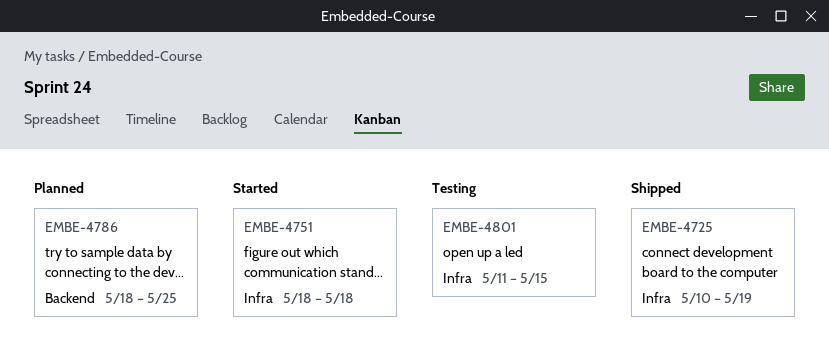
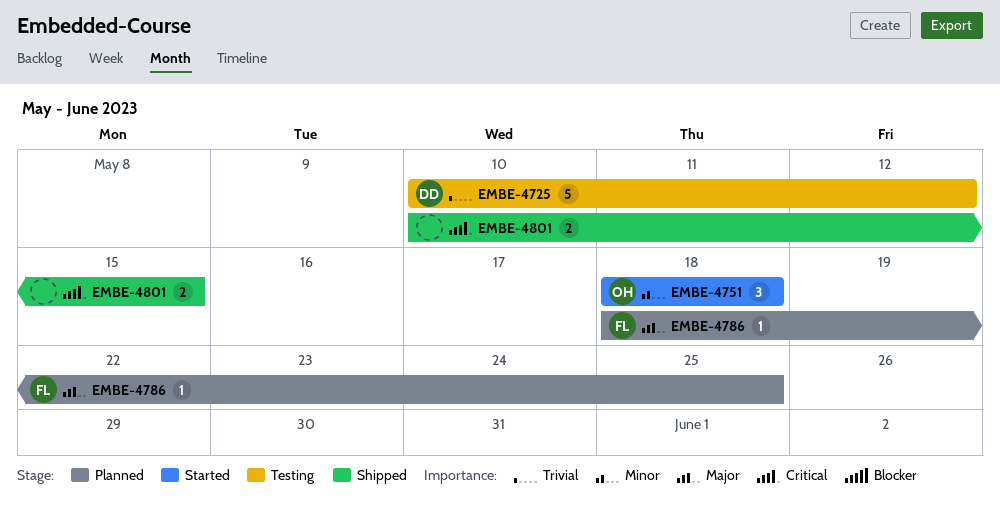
EMBE-4725, status: Shipped -> Testing
EMBE-4725, due: May 19 -> May 12
EMBE-4801, status: Testing -> Shipped
EMBE-4801, start: May 11 -> May 10

